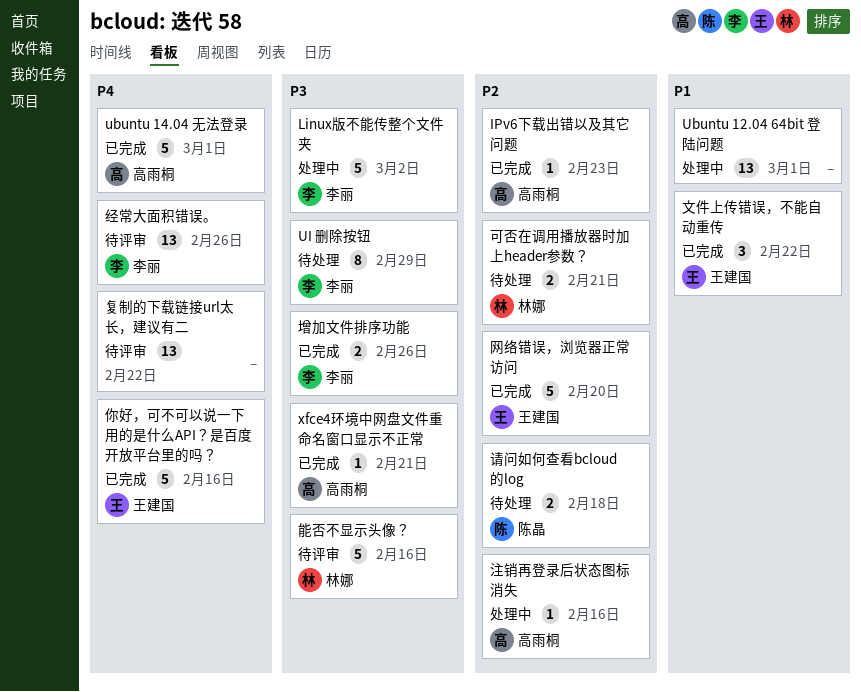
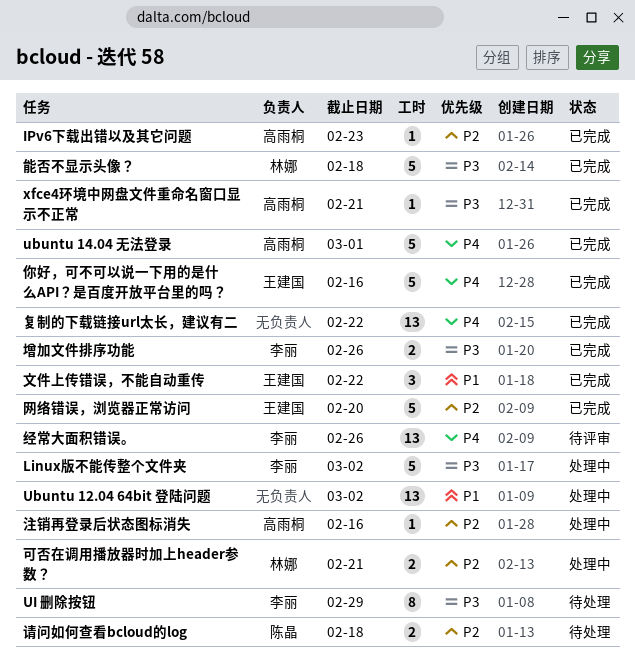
Ubuntu 12.04 64bit 登陆问题, due: Mar 1 -> Mar 2
可否在调用播放器时加上header参数？, status: 待处理 -> 处理中
复制的下载链接url太长，建议有二, status: 待评审 -> 已完成
能否不显示头像？, status: 待评审 -> 已完成
能否不显示头像？, due: Feb 16 -> Feb 18

